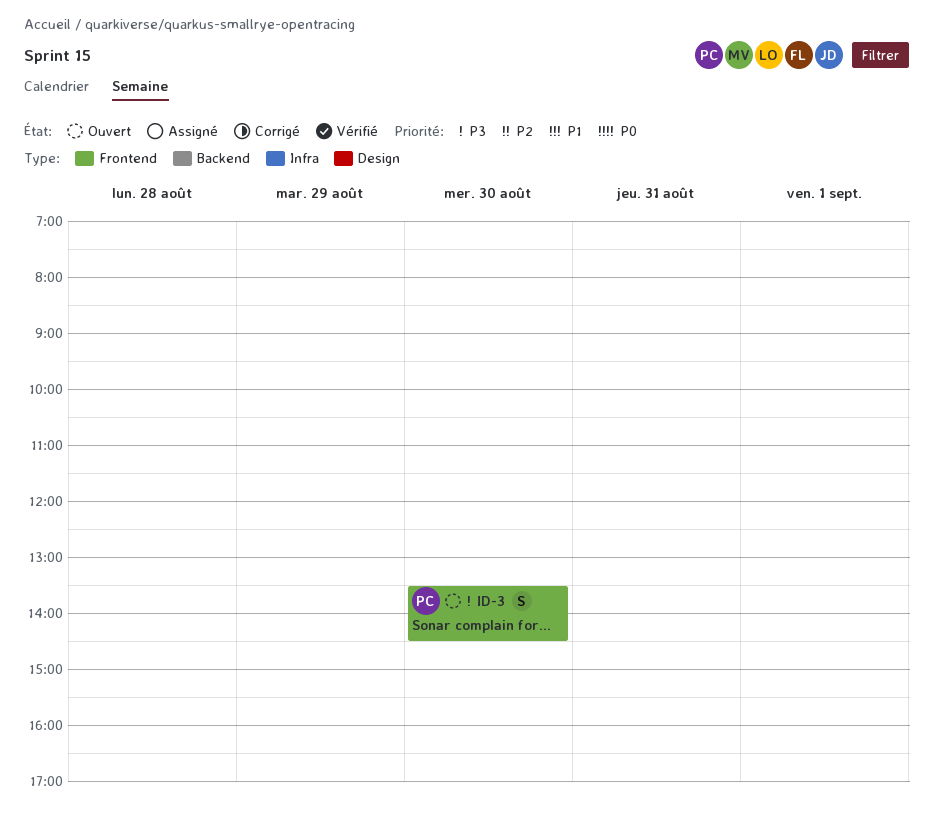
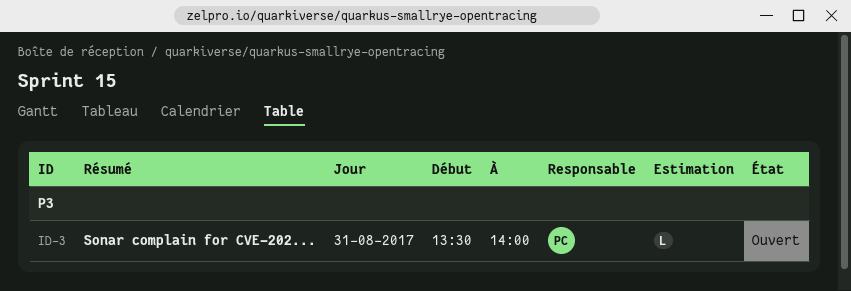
ID-3, estimate: S -> L
ID-3, day: Aug 30 -> Aug 31
ID-3, ends: 14:30 -> 14:00

